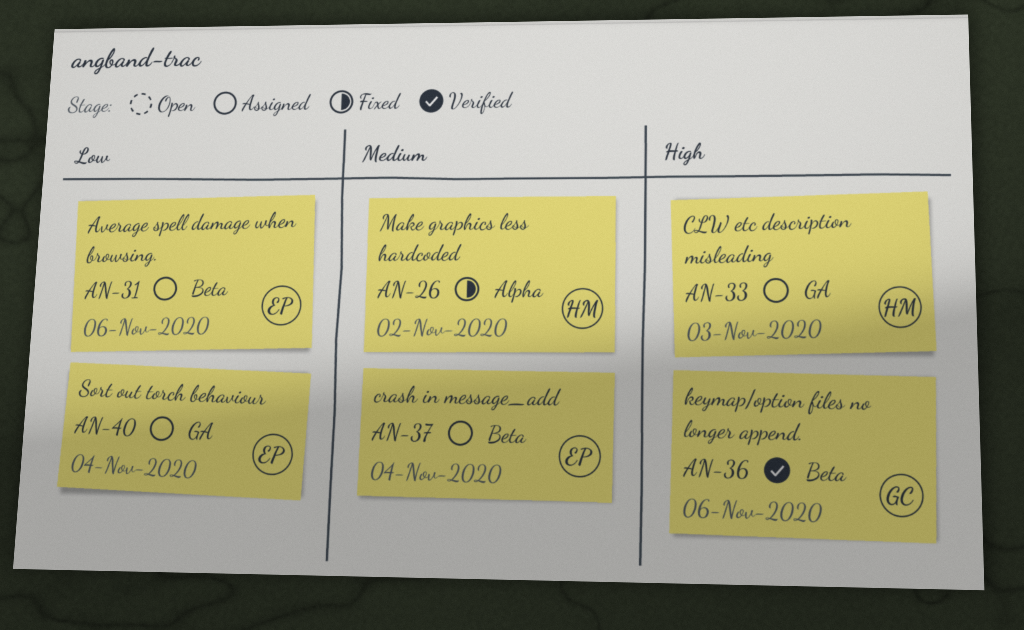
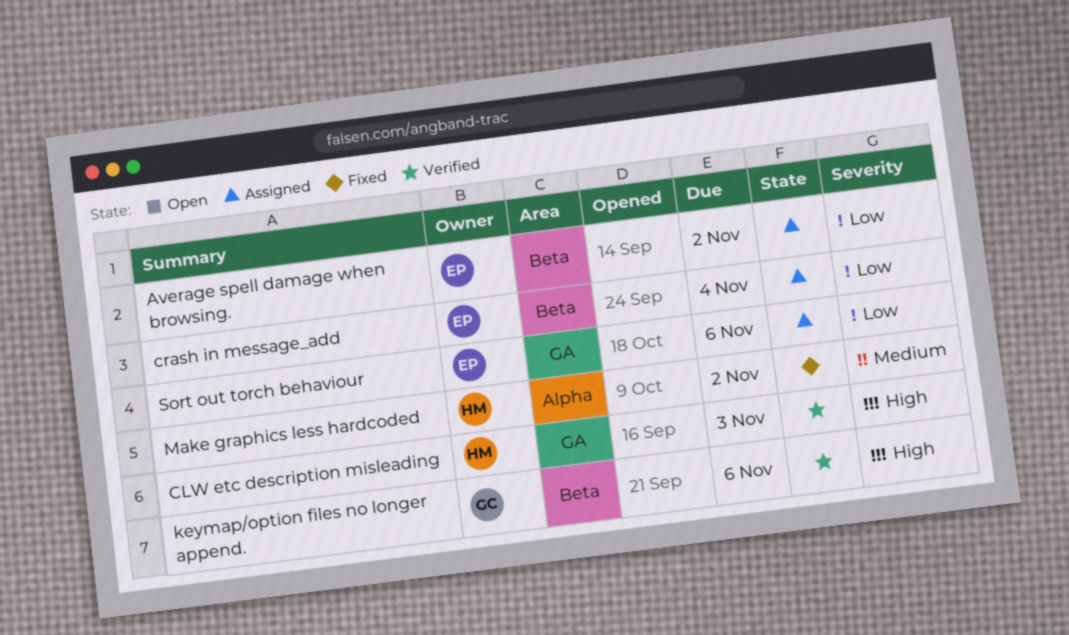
Average spell damage when browsing., due: Nov 6 -> Nov 2
CLW etc description misleading, status: Assigned -> Verified
crash in message_add, priority: Medium -> Low
Sort out torch behaviour, due: Nov 4 -> Nov 6

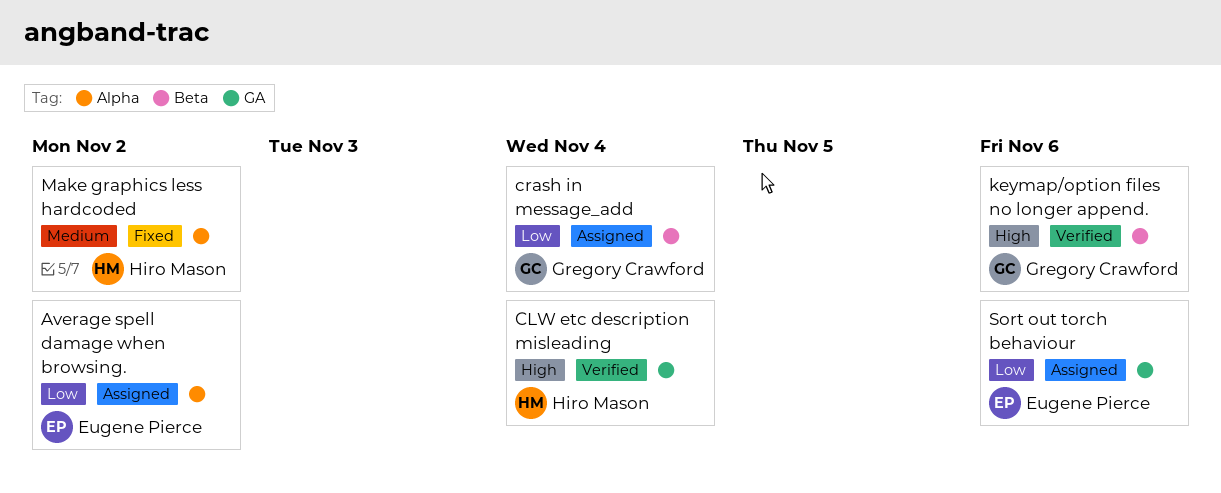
Average spell damage when browsing., label: Beta -> Alpha
CLW etc description misleading, due: Nov 3 -> Nov 4
crash in message_add, owner: Eugene Pierce -> Gregory Crawford

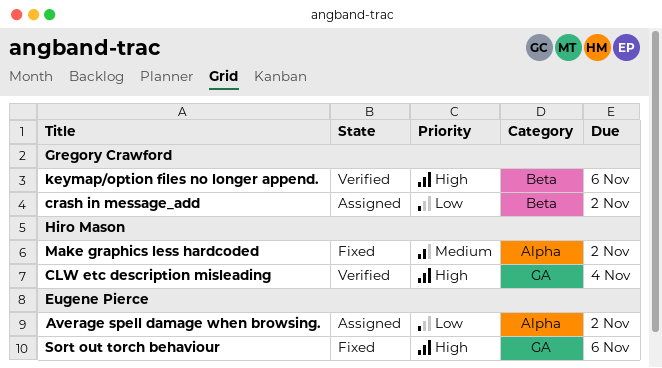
crash in message_add, due: Nov 4 -> Nov 2
Sort out torch behaviour, status: Assigned -> Fixed
Sort out torch behaviour, priority: Low -> High

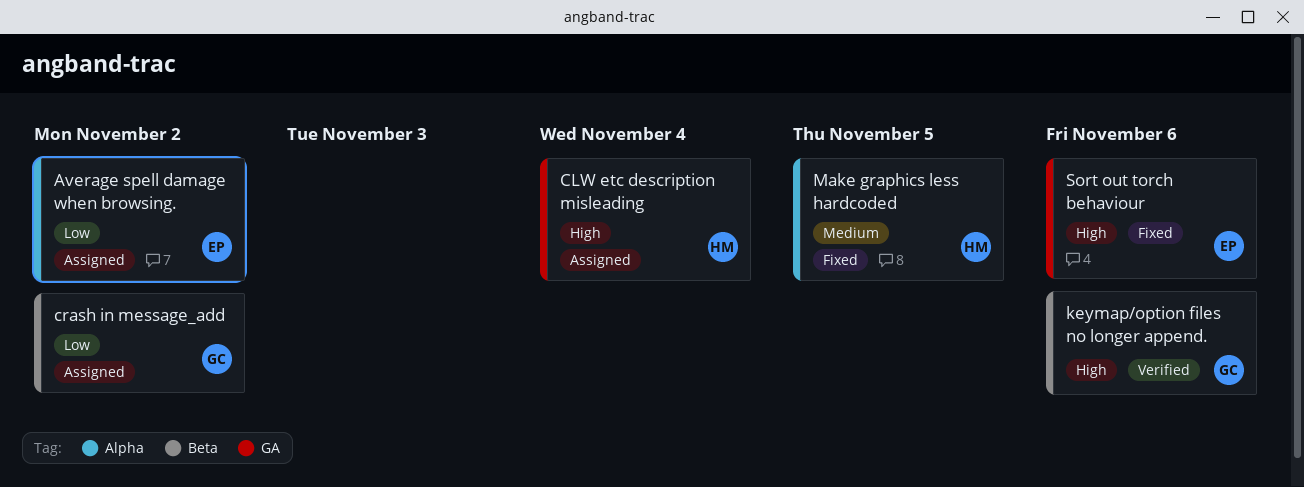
CLW etc description misleading, status: Verified -> Assigned
Make graphics less hardcoded, due: Nov 2 -> Nov 5

